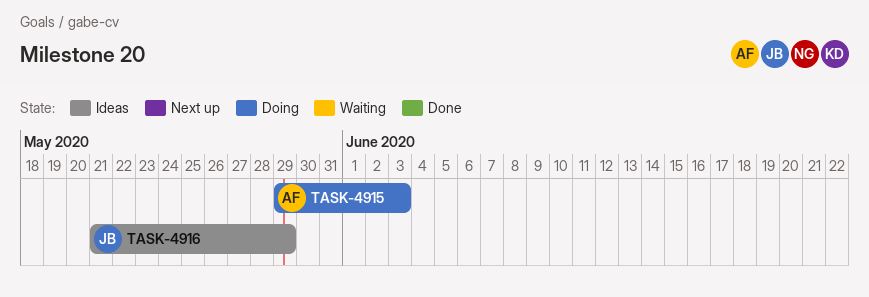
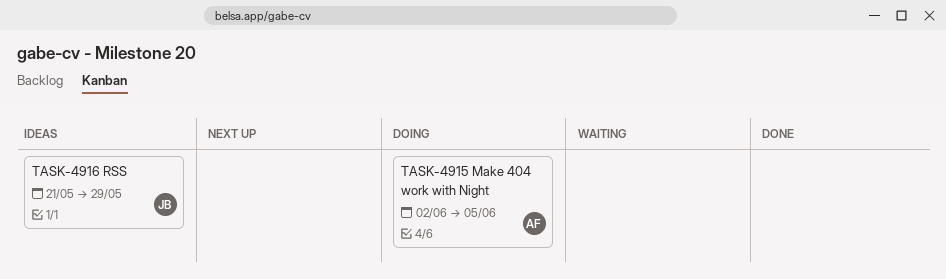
TASK-4915, start: May 29 -> Jun 2
TASK-4915, due: Jun 3 -> Jun 5

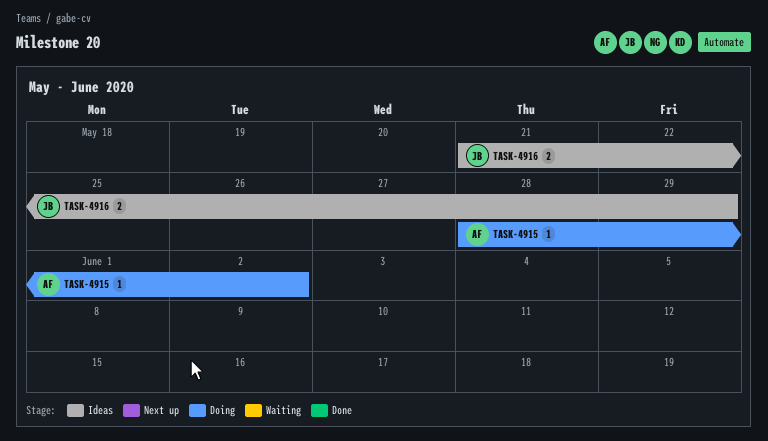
TASK-4915, start: Jun 2 -> May 28
TASK-4915, due: Jun 5 -> Jun 2

